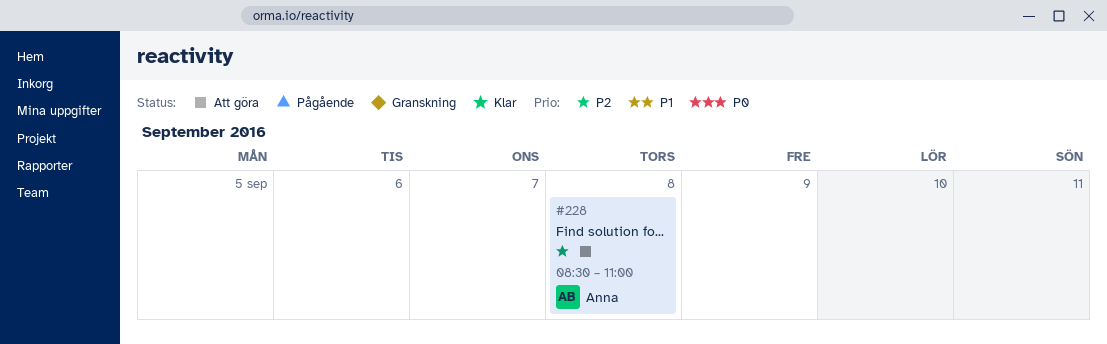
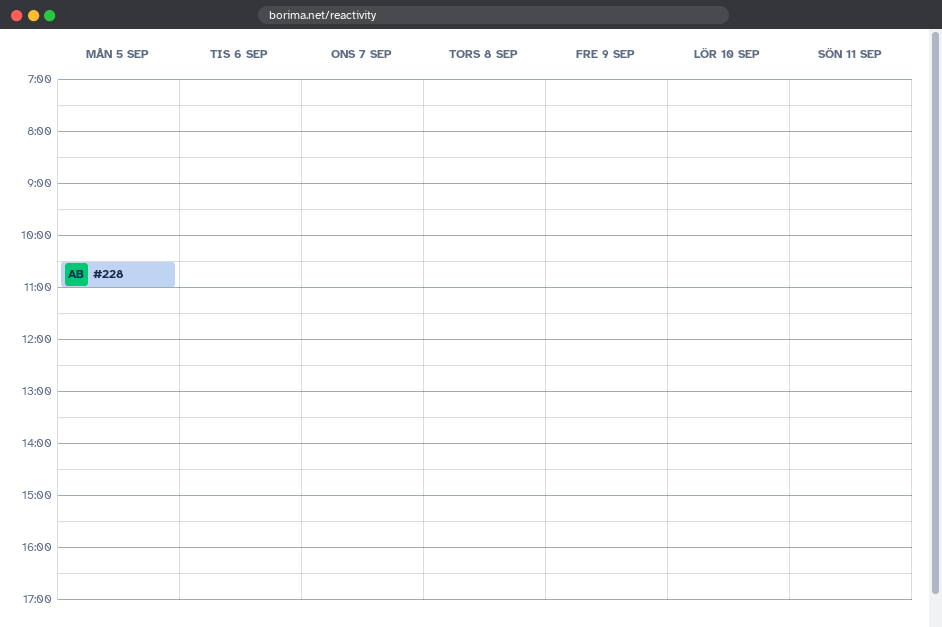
#228, day: Sep 8 -> Sep 5
#228, begins: 08:30 -> 10:30

